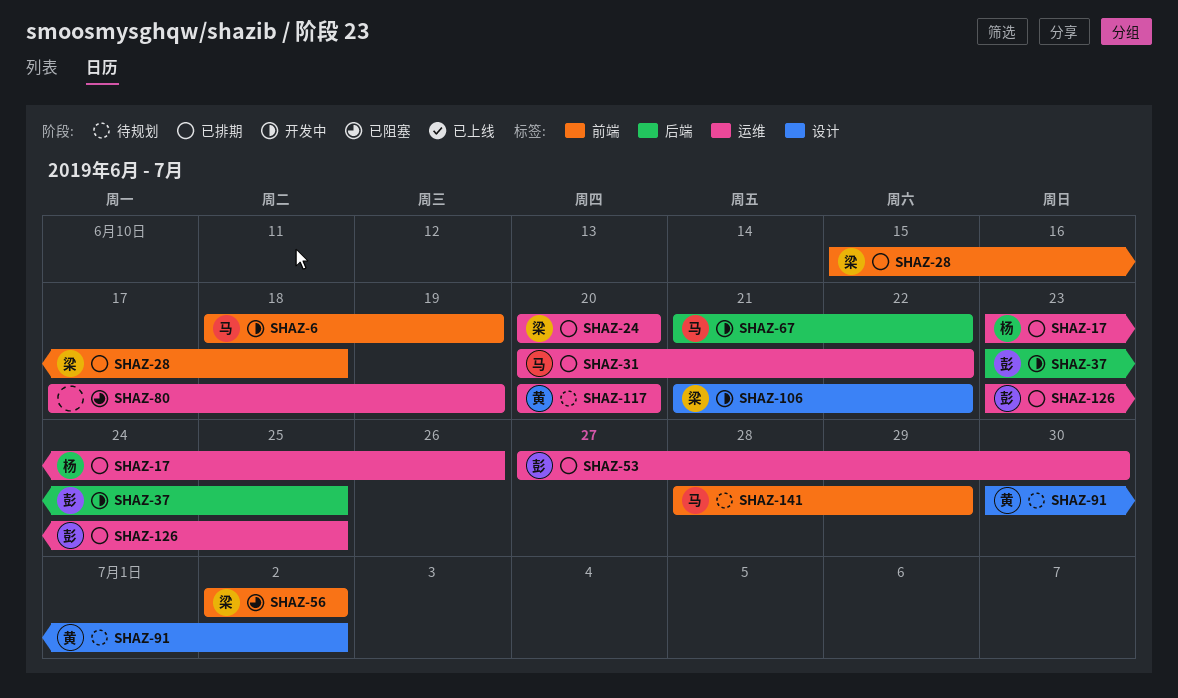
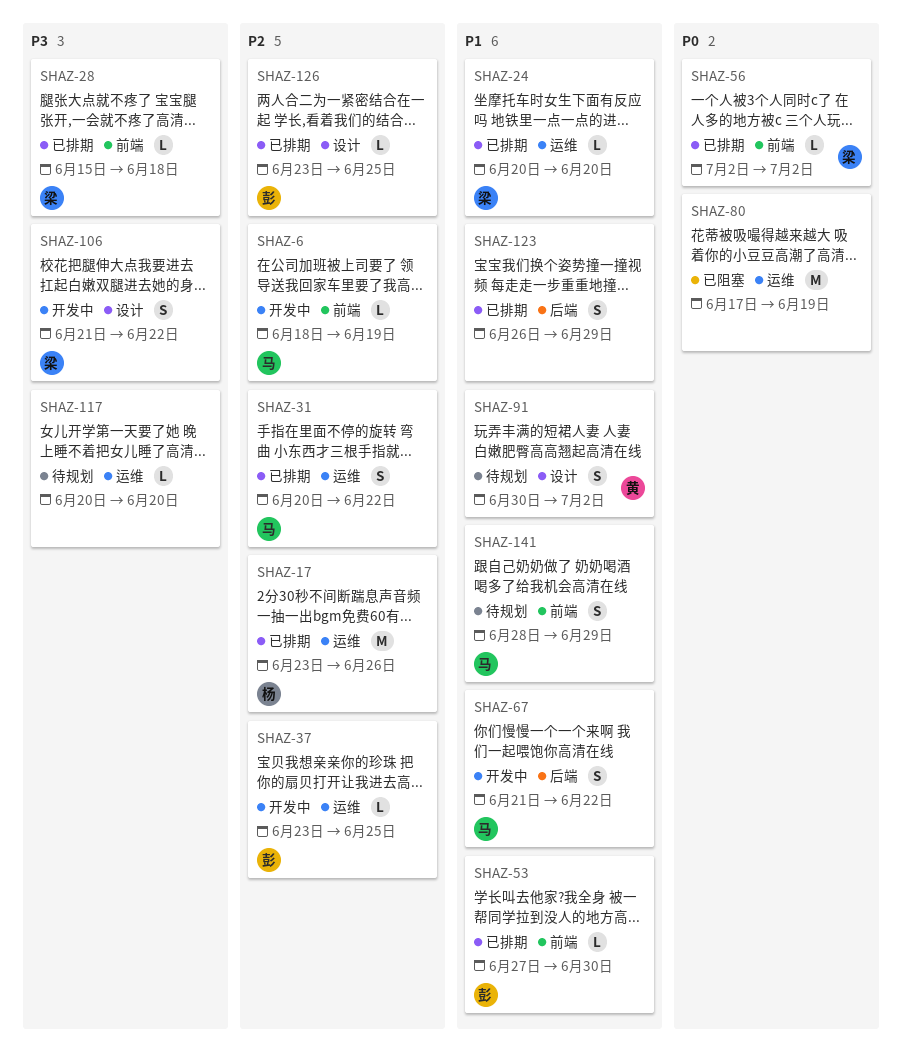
SHAZ-37, label: 后端 -> 运维
SHAZ-53, label: 运维 -> 前端
SHAZ-56, status: 已阻塞 -> 已排期
SHAZ-117, owner: 黄 -> none
SHAZ-123: none -> present
SHAZ-126, label: 运维 -> 设计

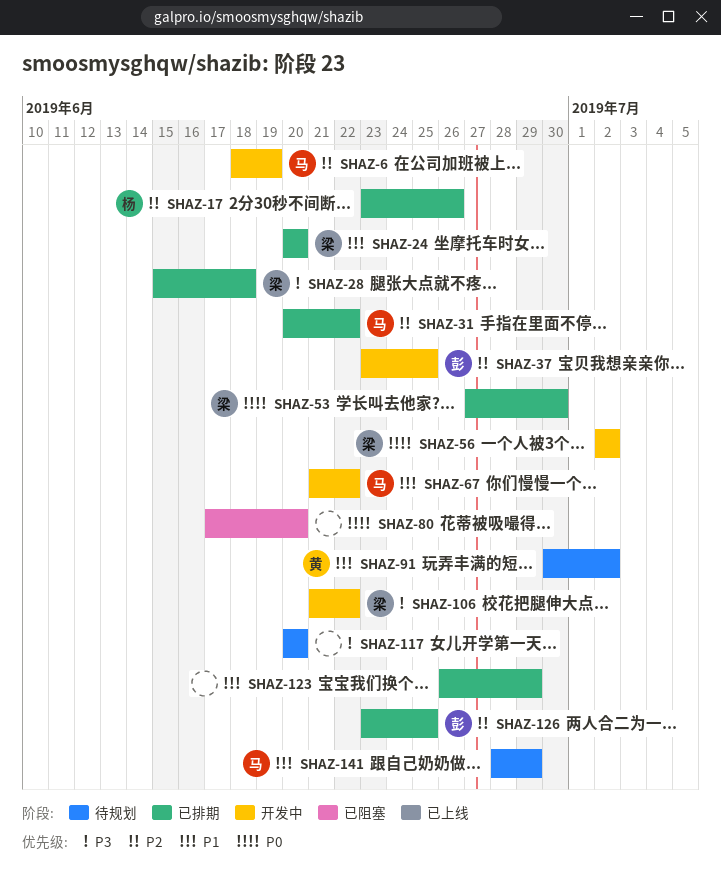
SHAZ-53, owner: 彭 -> 梁
SHAZ-53, priority: P1 -> P0
SHAZ-56, status: 已排期 -> 开发中
SHAZ-80, due: Jun 19 -> Jun 20

